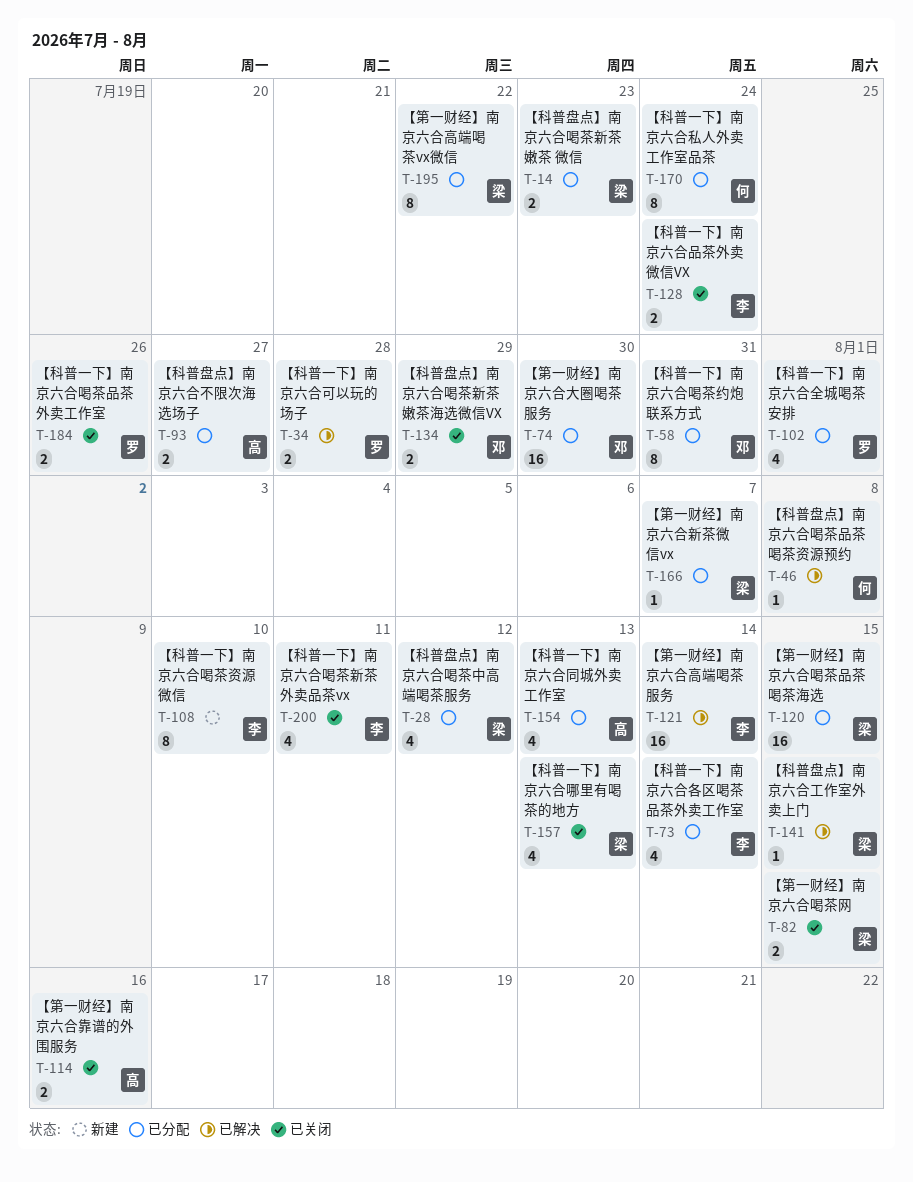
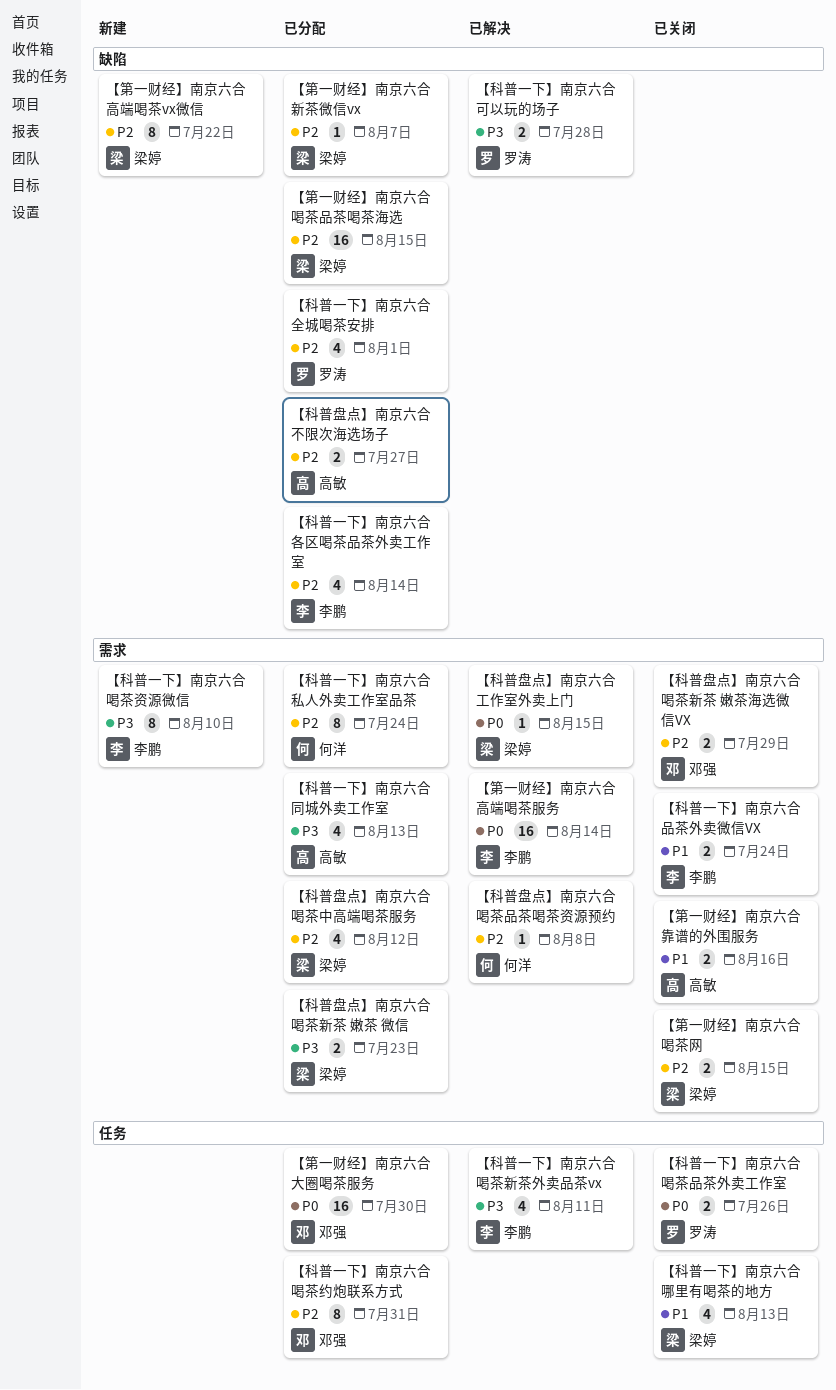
【科普一下】南京六合喝茶新茶外卖品茶vx, status: 已关闭 -> 已解决
【第一财经】南京六合高端喝茶vx微信, status: 已分配 -> 新建

